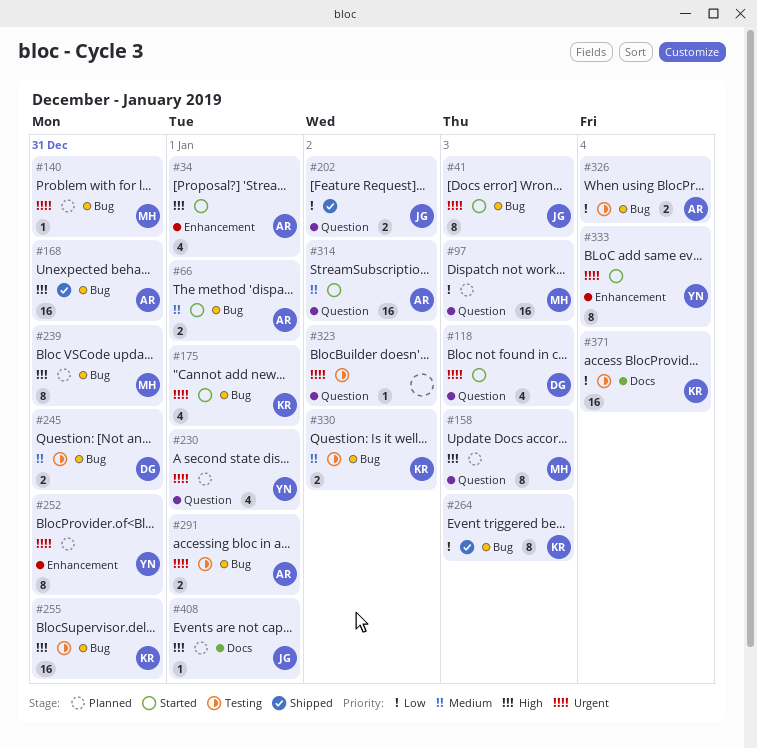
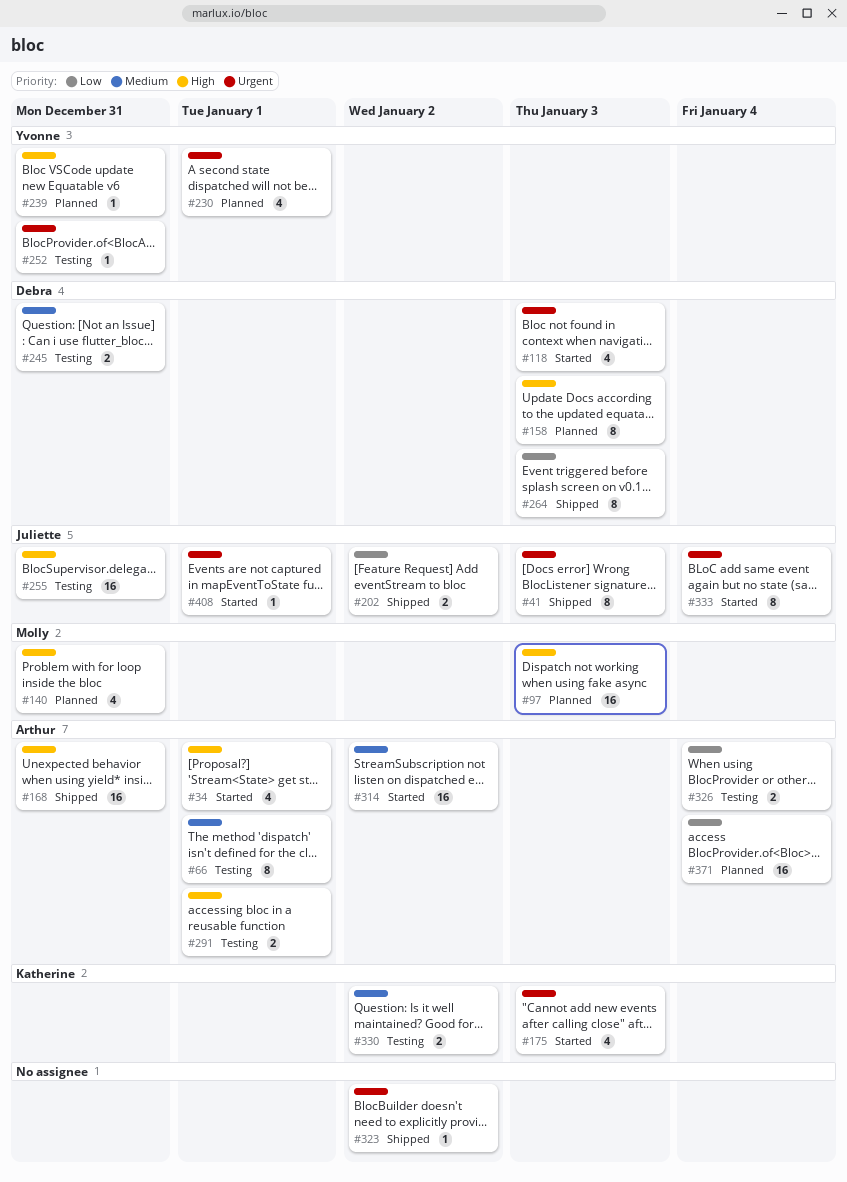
#41, status: Started -> Shipped
#66, status: Started -> Testing
#66, estimate: 2 -> 8
#97, priority: Low -> High
#140, priority: Urgent -> High
#140, estimate: 1 -> 4
#158, owner: Molly -> Debra
#175, due: Jan 1 -> Jan 3
#239, owner: Molly -> Yvonne
#239, estimate: 8 -> 1
#252, status: Planned -> Testing
#252, estimate: 8 -> 1
#255, owner: Katherine -> Juliette
#264, owner: Katherine -> Debra
#291, priority: Urgent -> High
#323, status: Testing -> Shipped
#333, owner: Yvonne -> Juliette
#371, status: Testing -> Planned
#371, owner: Katherine -> Arthur
#408, status: Planned -> Started
#408, priority: High -> Urgent

